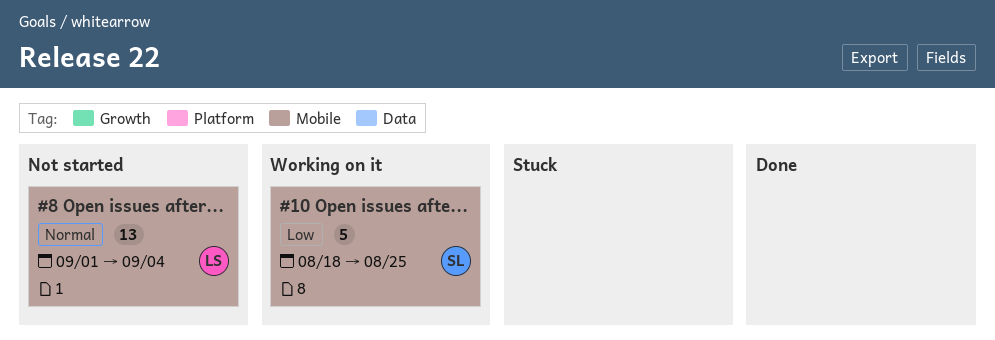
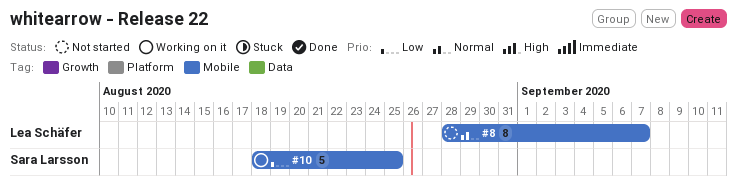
#8, estimate: 13 -> 8
#8, start: Sep 1 -> Aug 28
#8, due: Sep 4 -> Sep 7

